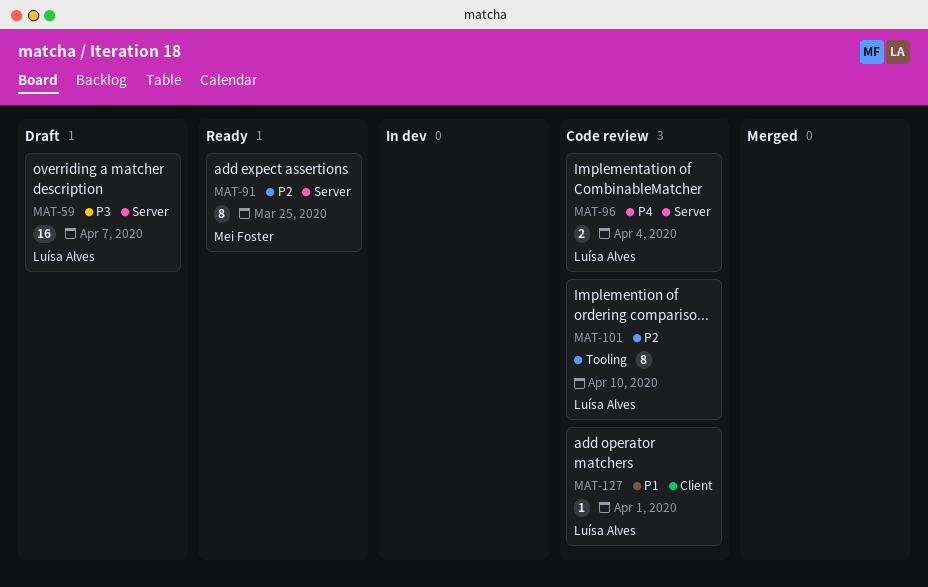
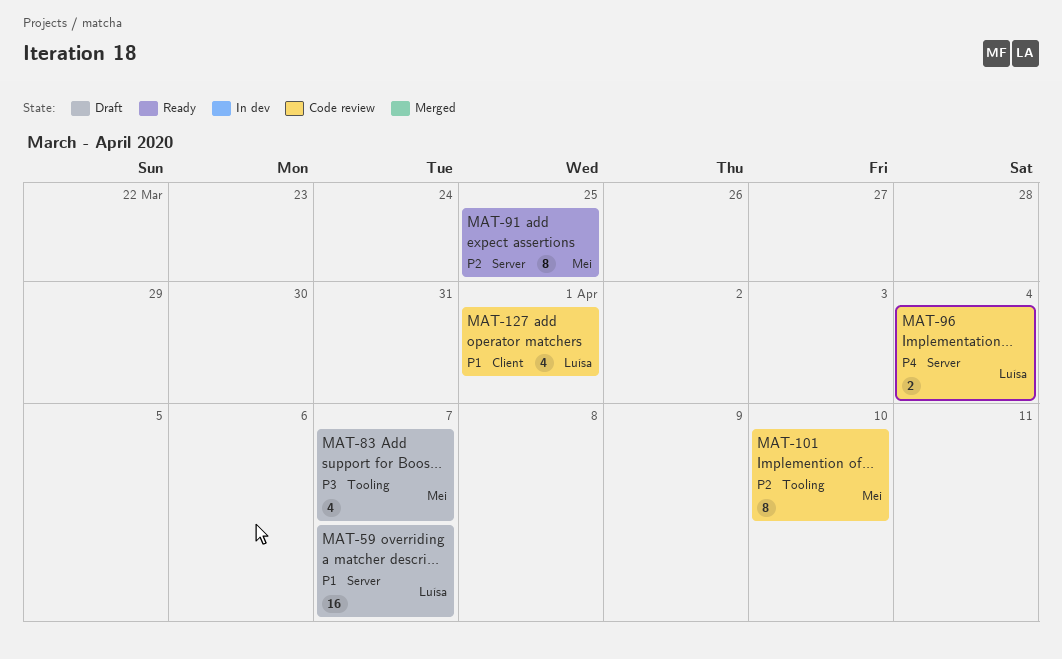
MAT-59, priority: P3 -> P1
MAT-83: none -> present
MAT-101, owner: Luísa Alves -> Mei Foster
MAT-127, estimate: 1 -> 4

